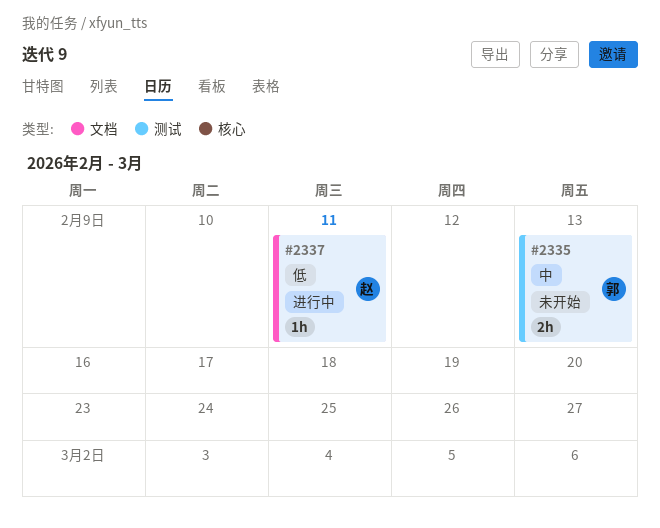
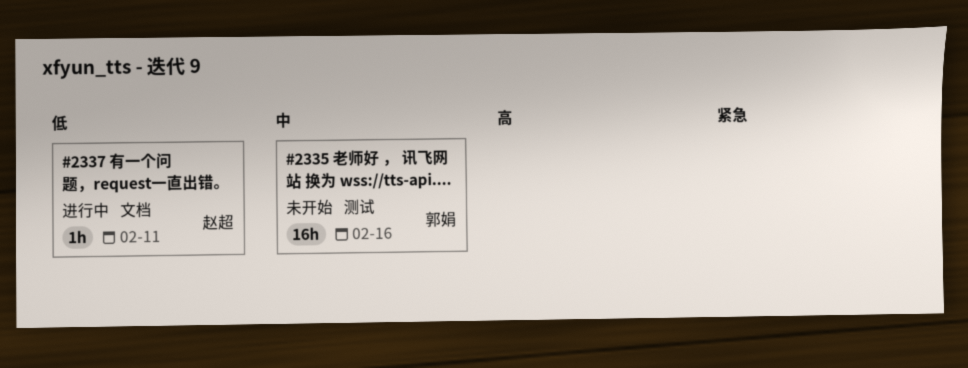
#2335, estimate: 2h -> 16h
#2335, due: Feb 13 -> Feb 16

